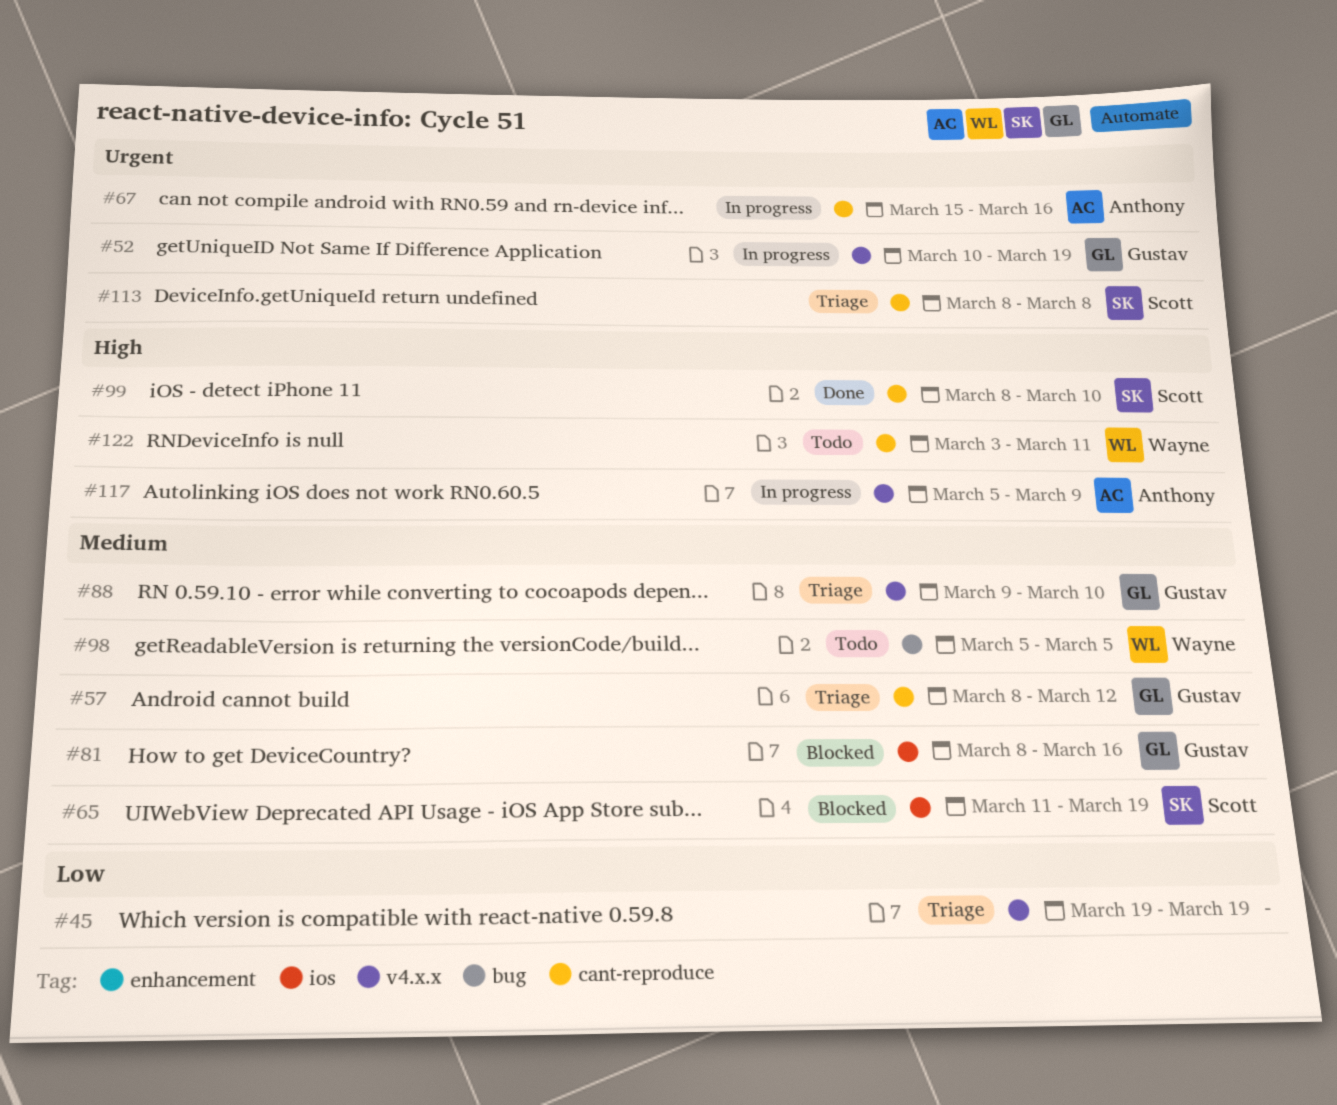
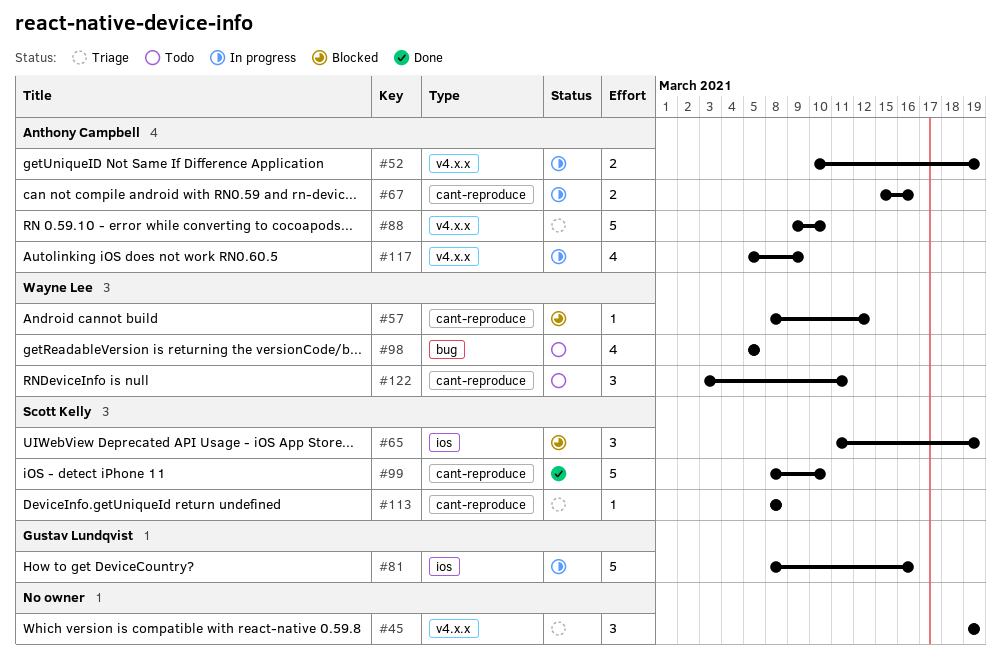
#52, owner: Gustav Lundqvist -> Anthony Campbell
#57, status: Triage -> Blocked
#57, owner: Gustav Lundqvist -> Wayne Lee
#81, status: Blocked -> In progress
#88, owner: Gustav Lundqvist -> Anthony Campbell

